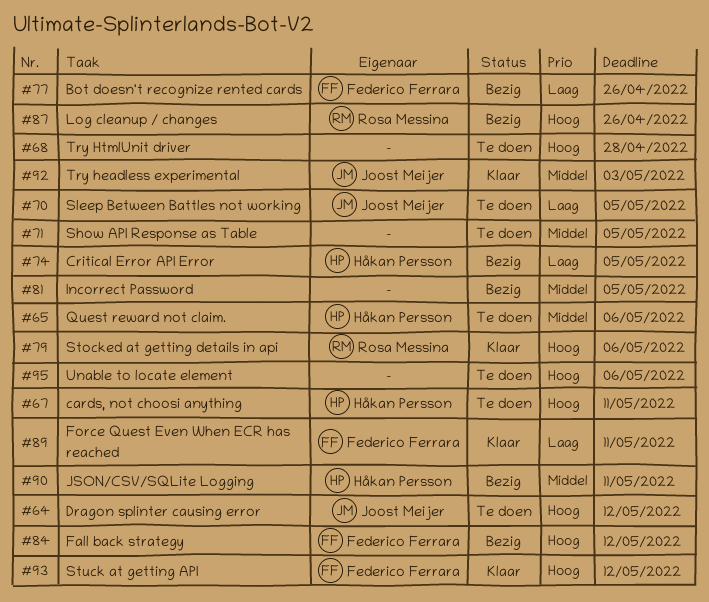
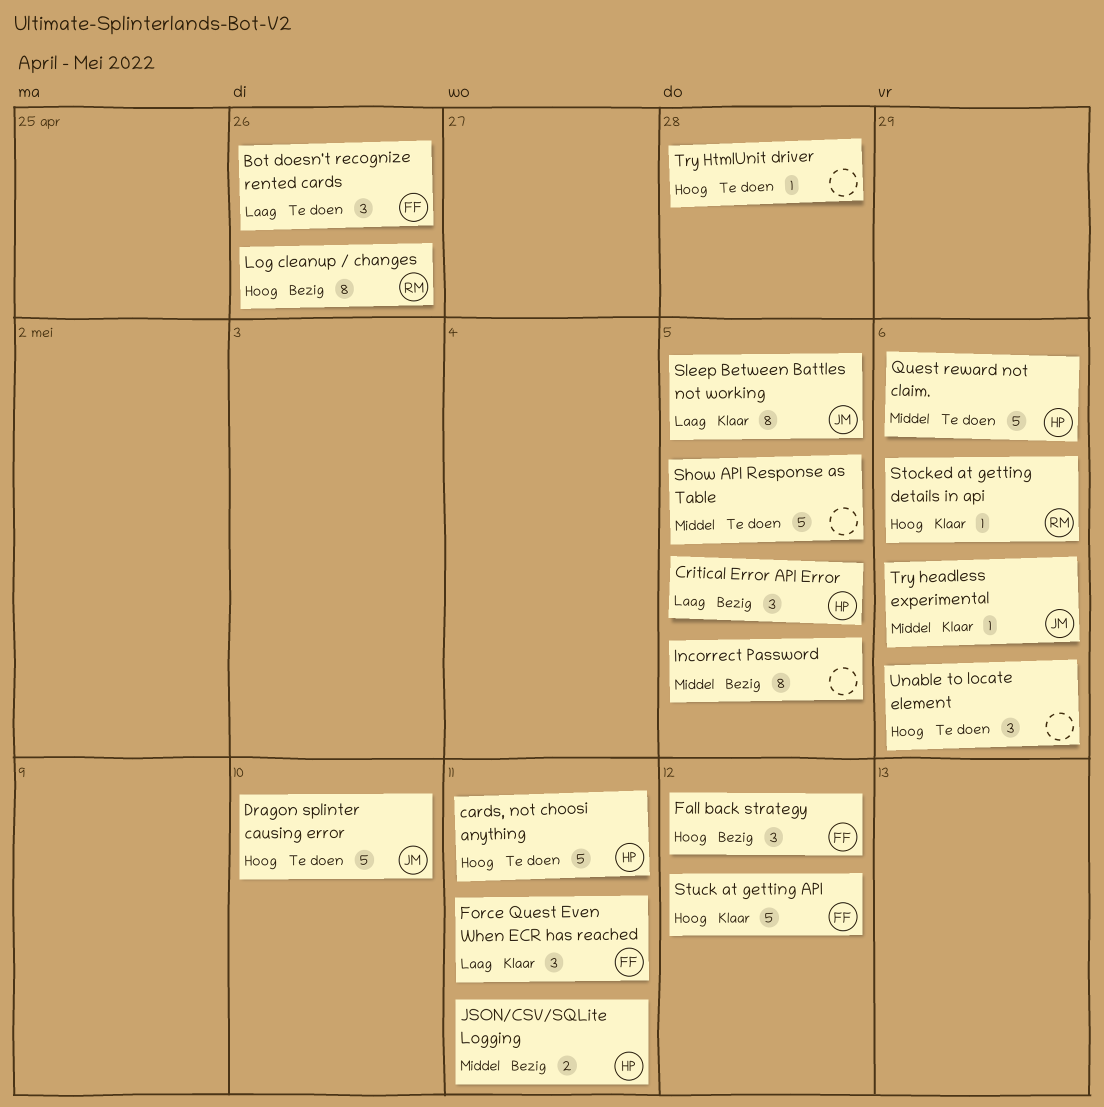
Bot doesn't recognize rented cards, status: Bezig -> Te doen
Dragon splinter causing error, due: May 12 -> May 10
Sleep Between Battles not working, status: Te doen -> Klaar
Try headless experimental, due: May 3 -> May 6

